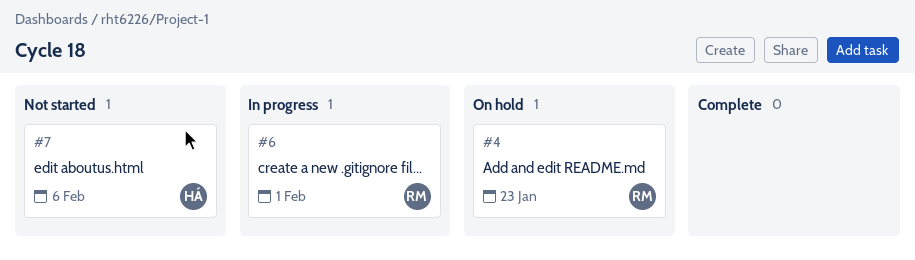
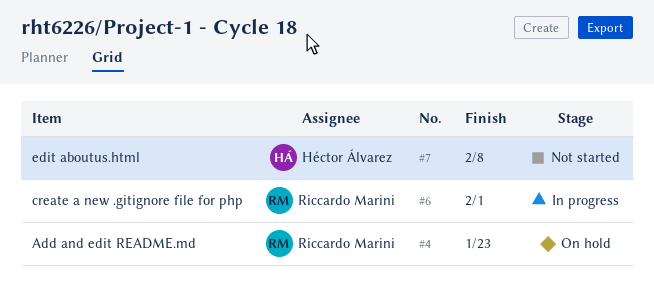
#7, due: Feb 6 -> Feb 8

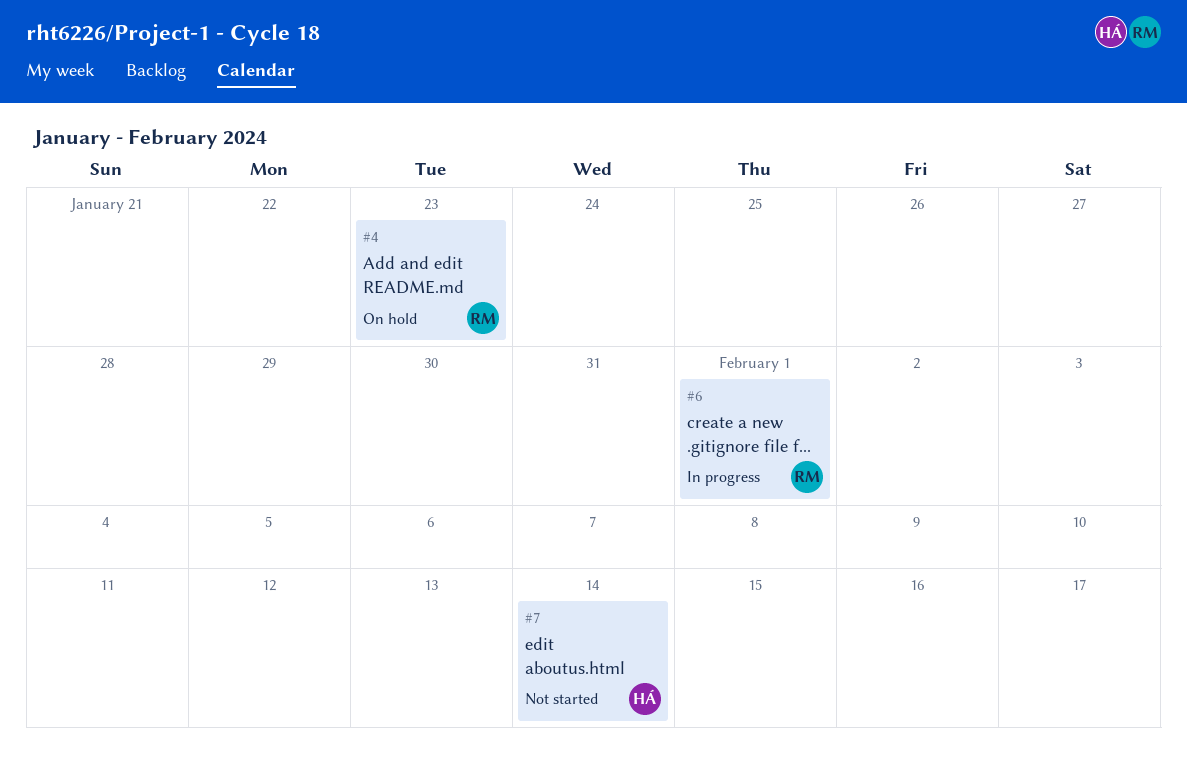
#7, due: Feb 8 -> Feb 14

